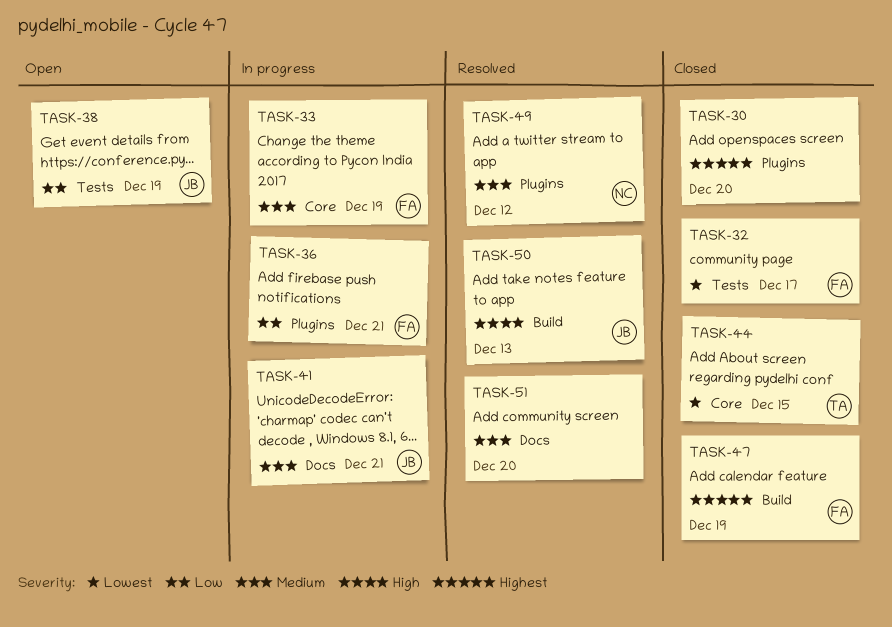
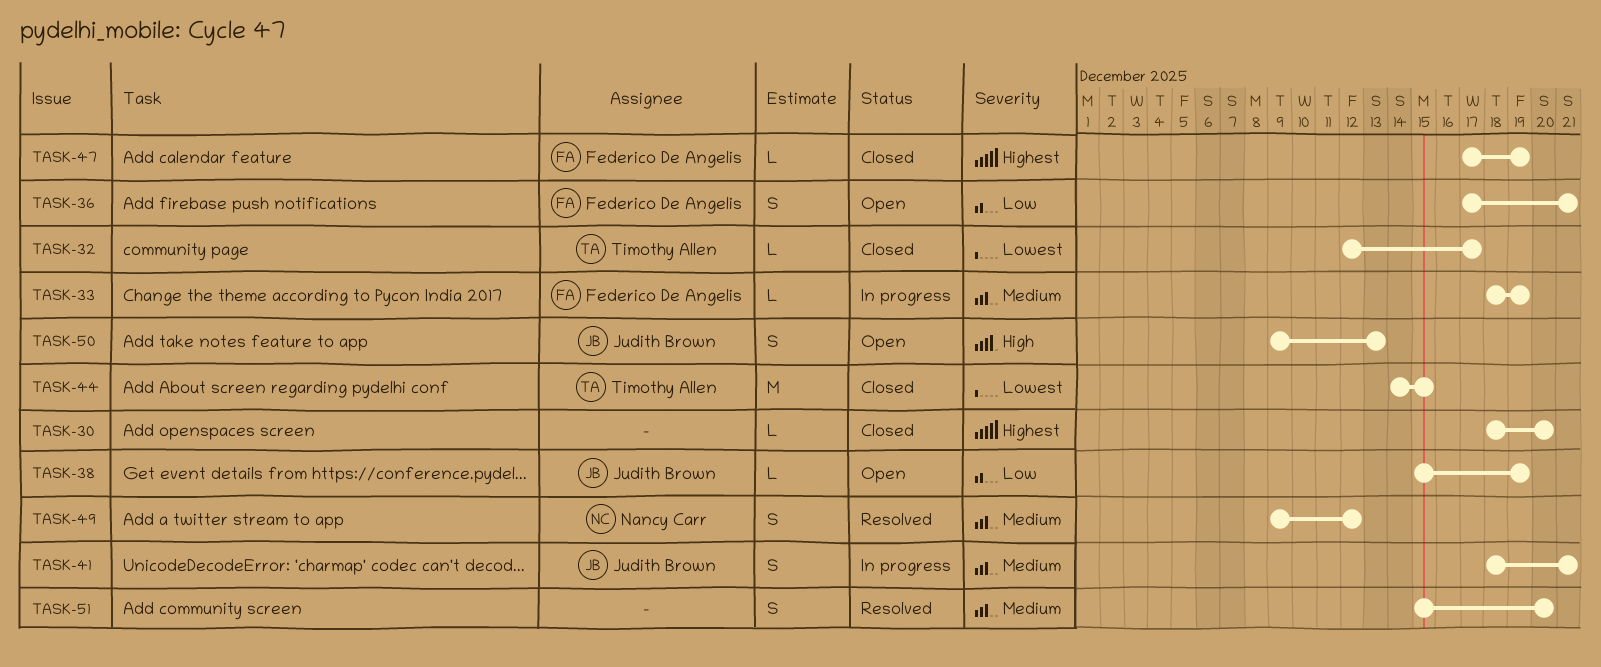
TASK-32, owner: Federico De Angelis -> Timothy Allen
TASK-36, status: In progress -> Open
TASK-50, status: Resolved -> Open

